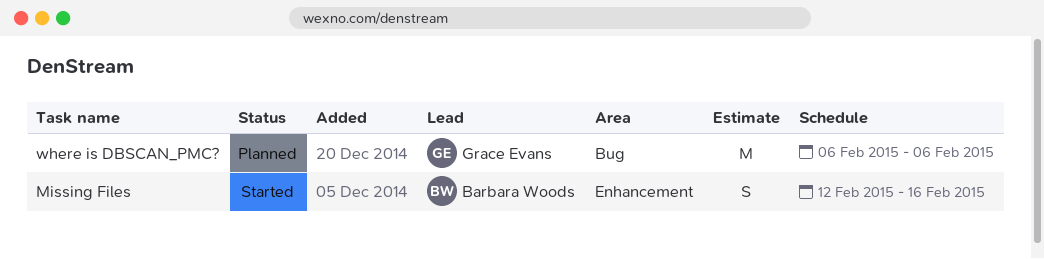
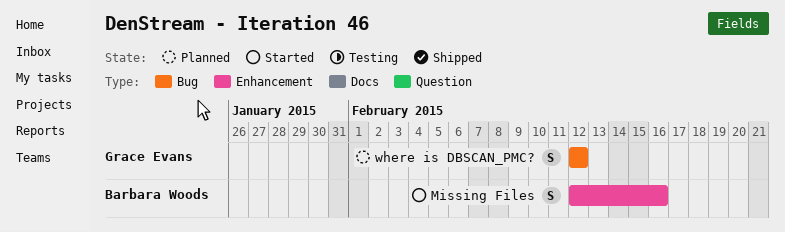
where is DBSCAN_PMC?, estimate: M -> S
where is DBSCAN_PMC?, start: Feb 6 -> Feb 12
where is DBSCAN_PMC?, due: Feb 6 -> Feb 12

